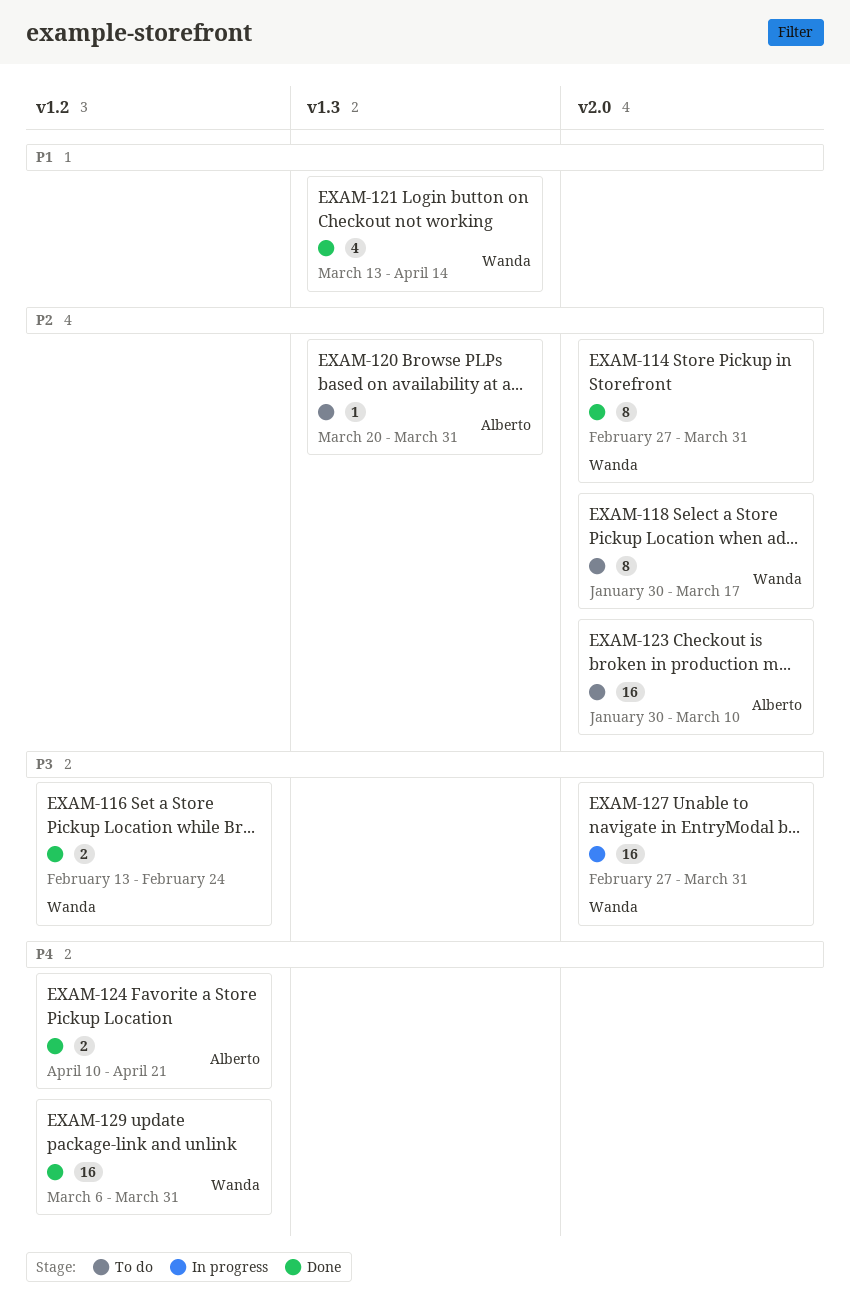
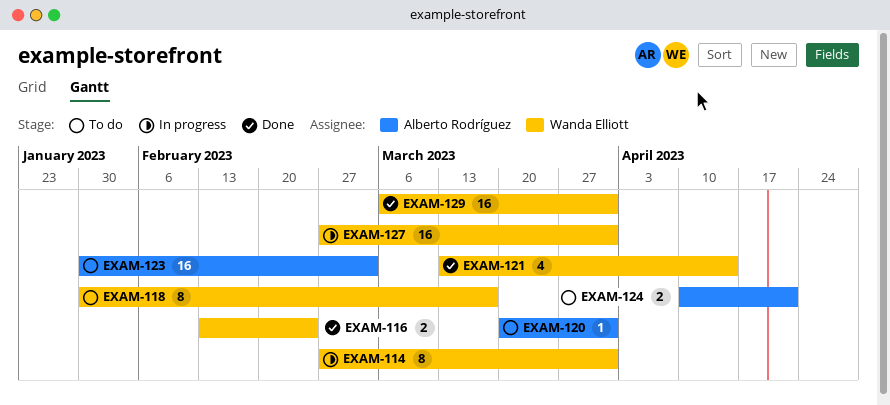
EXAM-114, status: Done -> In progress
EXAM-123, due: Mar 10 -> Mar 3
EXAM-124, status: Done -> To do

